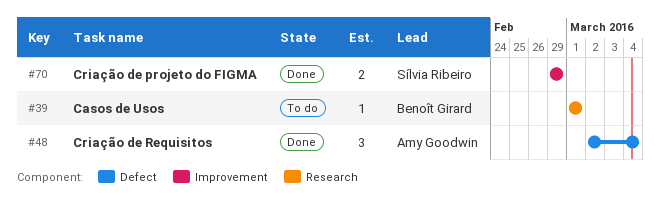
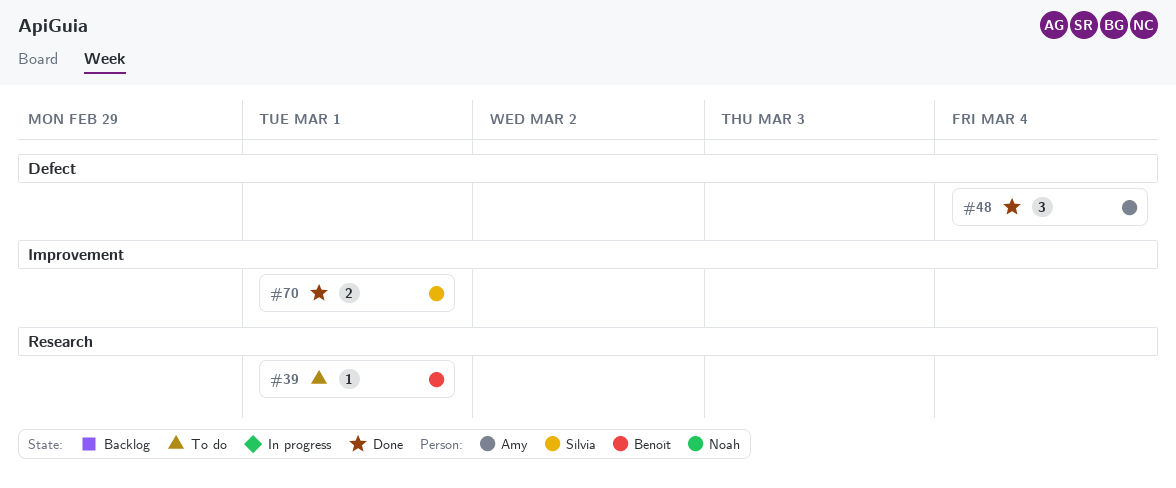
#70, due: Feb 29 -> Mar 1

